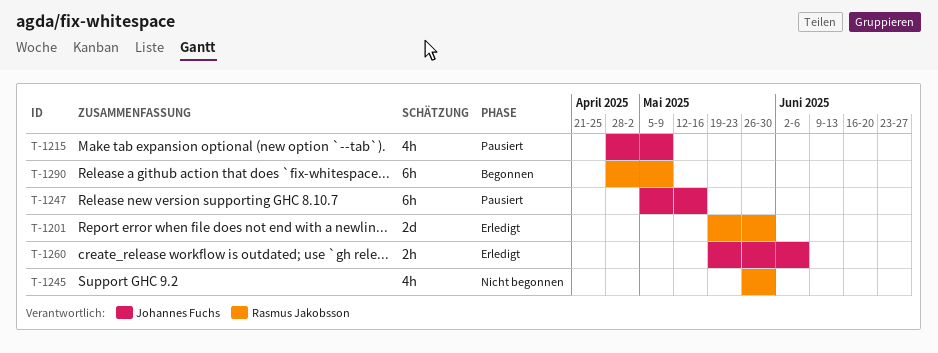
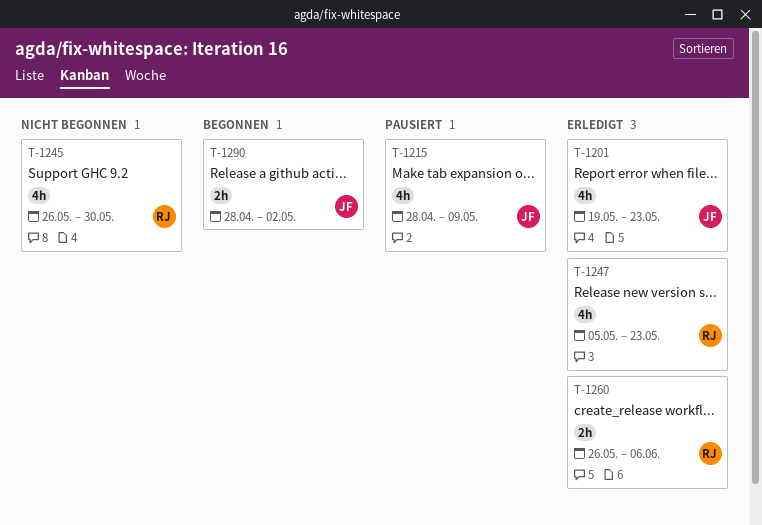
T-1201, owner: Rasmus Jakobsson -> Johannes Fuchs
T-1201, estimate: 2d -> 4h
T-1201, due: May 30 -> May 23
T-1247, status: Pausiert -> Erledigt
T-1247, owner: Johannes Fuchs -> Rasmus Jakobsson
T-1247, estimate: 6h -> 4h
T-1247, due: May 16 -> May 23
T-1260, owner: Johannes Fuchs -> Rasmus Jakobsson
T-1260, start: May 19 -> May 26
T-1290, owner: Rasmus Jakobsson -> Johannes Fuchs
T-1290, estimate: 6h -> 2h
T-1290, due: May 9 -> May 2

